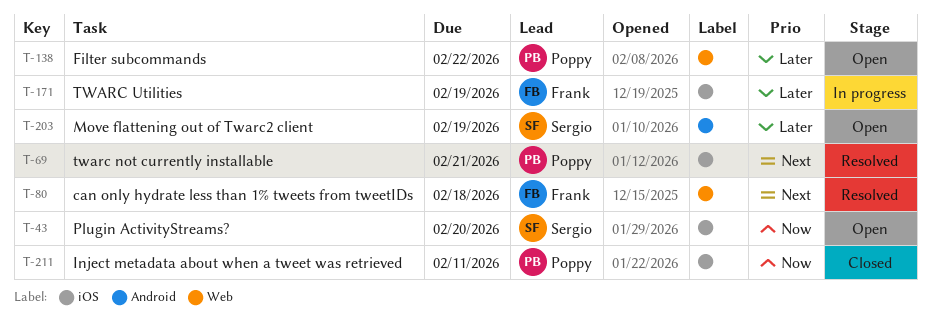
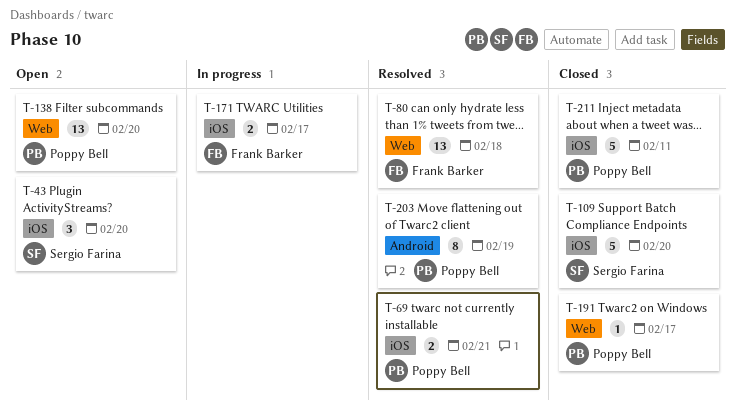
T-109: none -> present
T-138, due: Feb 22 -> Feb 20
T-171, due: Feb 19 -> Feb 17
T-191: none -> present
T-203, status: Open -> Resolved
T-203, owner: Sergio Farina -> Poppy Bell

